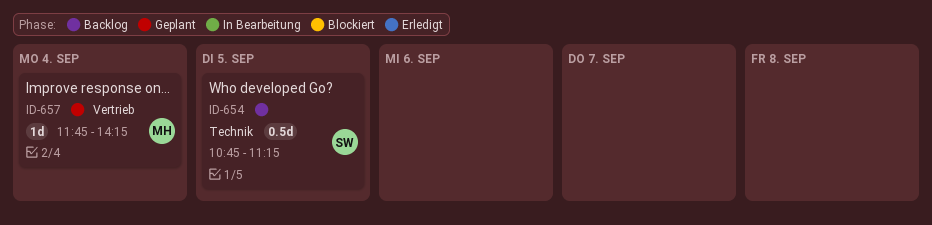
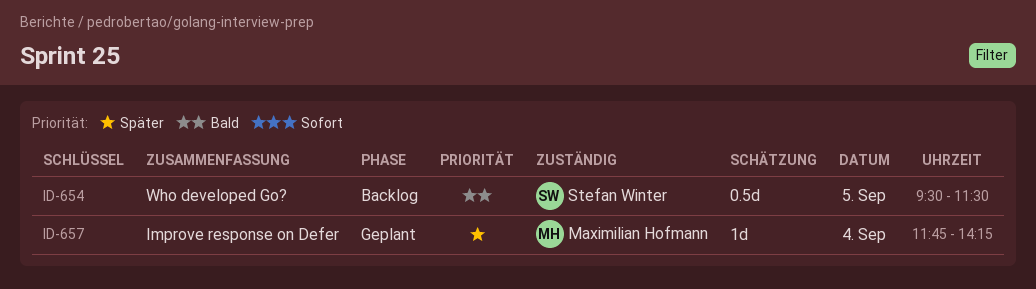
ID-654, begins: 10:45 -> 09:30
ID-654, ends: 11:15 -> 11:30

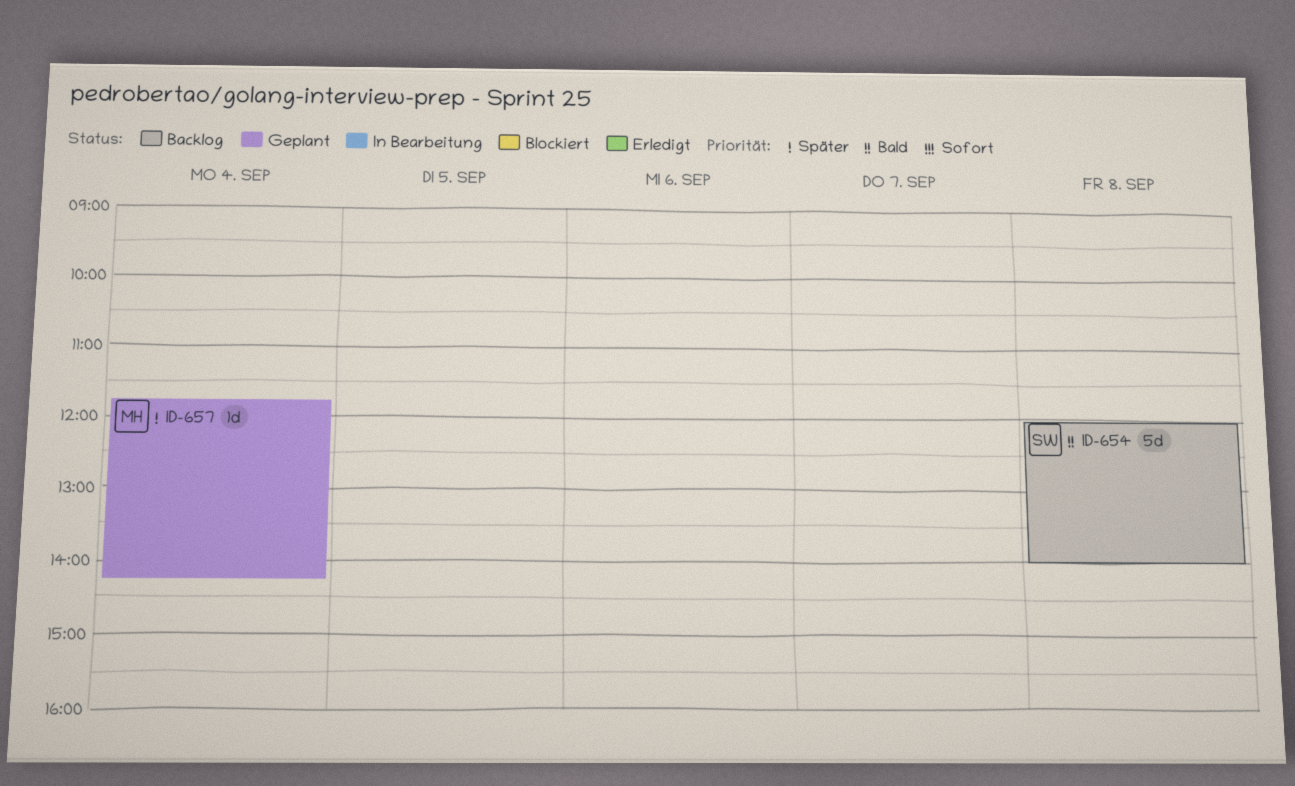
ID-654, estimate: 0.5d -> 5d
ID-654, day: Sep 5 -> Sep 8
ID-654, begins: 09:30 -> 12:00
ID-654, ends: 11:30 -> 14:00

